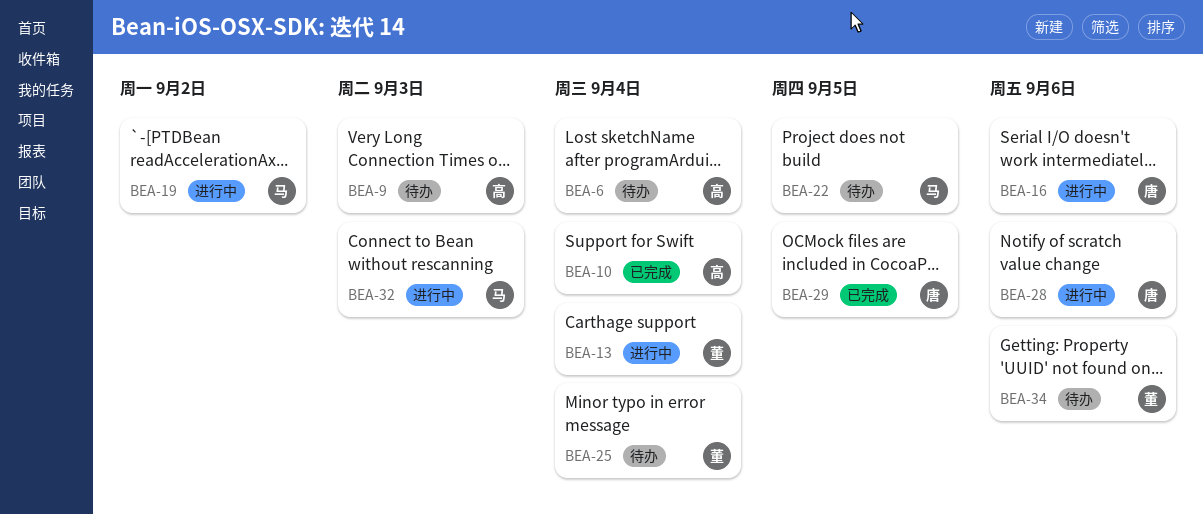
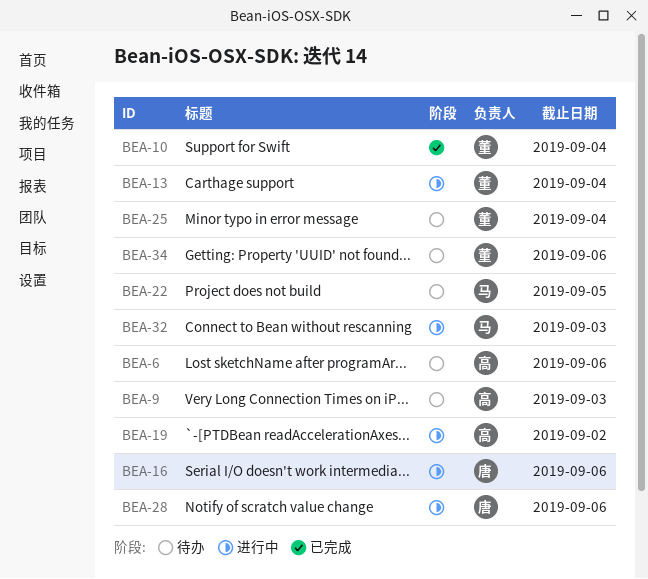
BEA-6, due: Sep 4 -> Sep 6
BEA-10, owner: 高 -> 董
BEA-19, owner: 马 -> 高
BEA-29: present -> none

